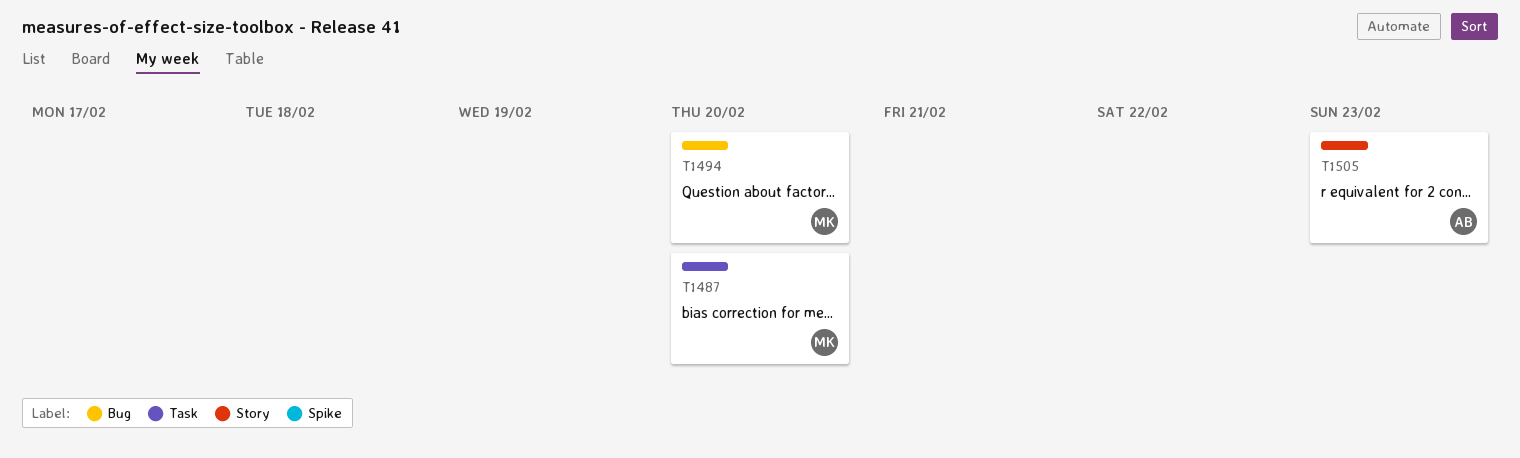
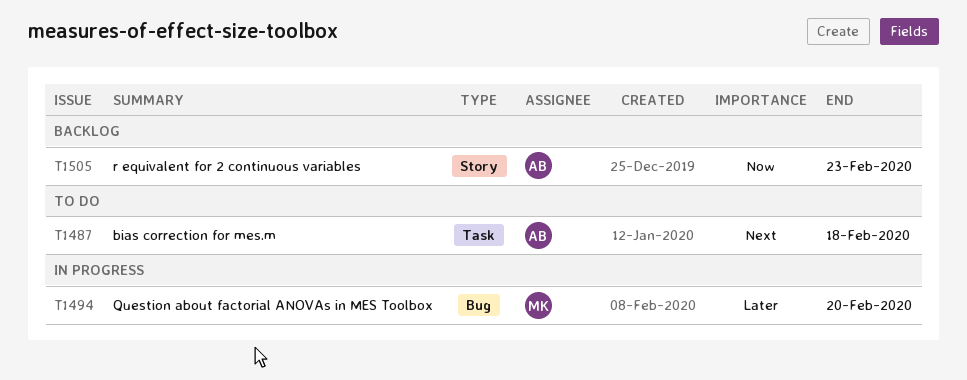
T1487, owner: MK -> AB
T1487, due: Feb 20 -> Feb 18

